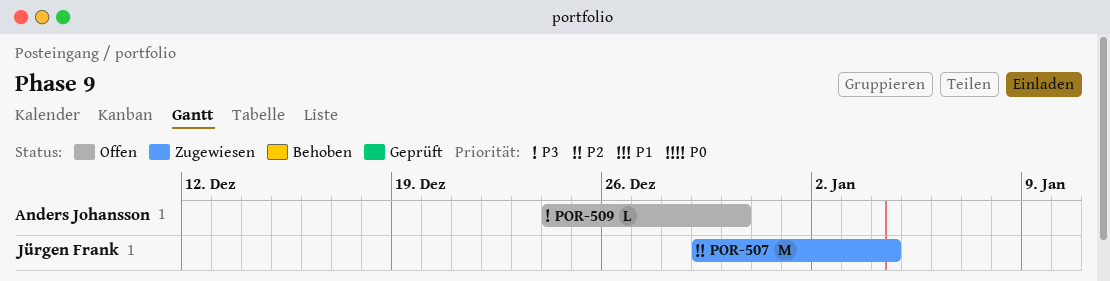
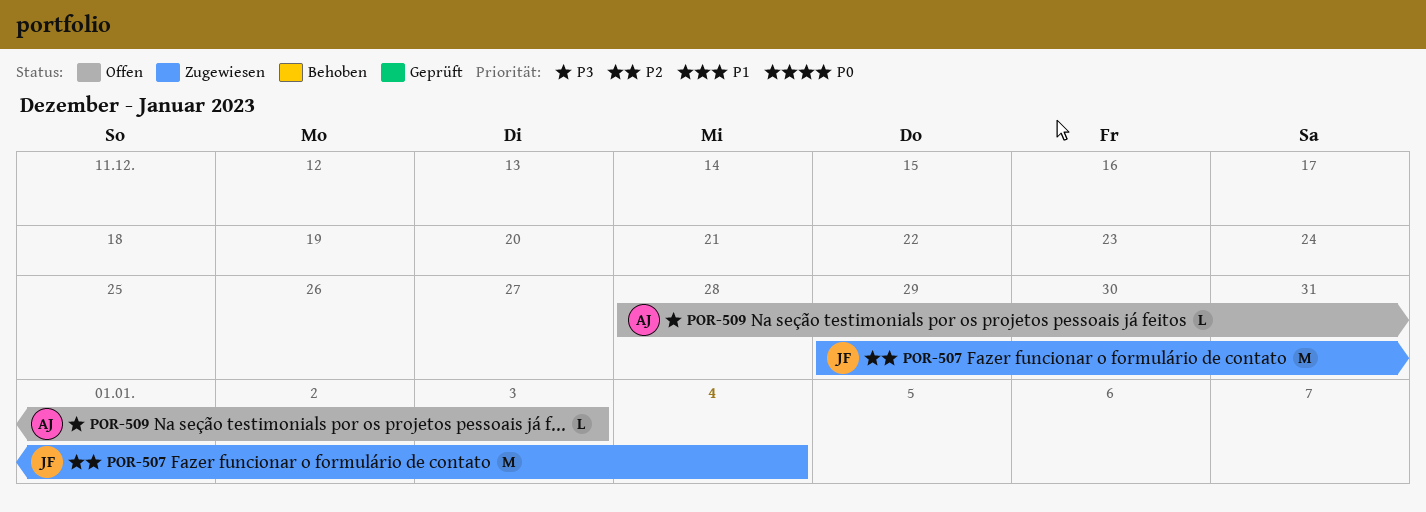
POR-509, start: Dec 24 -> Dec 28
POR-509, due: Dec 30 -> Jan 3

